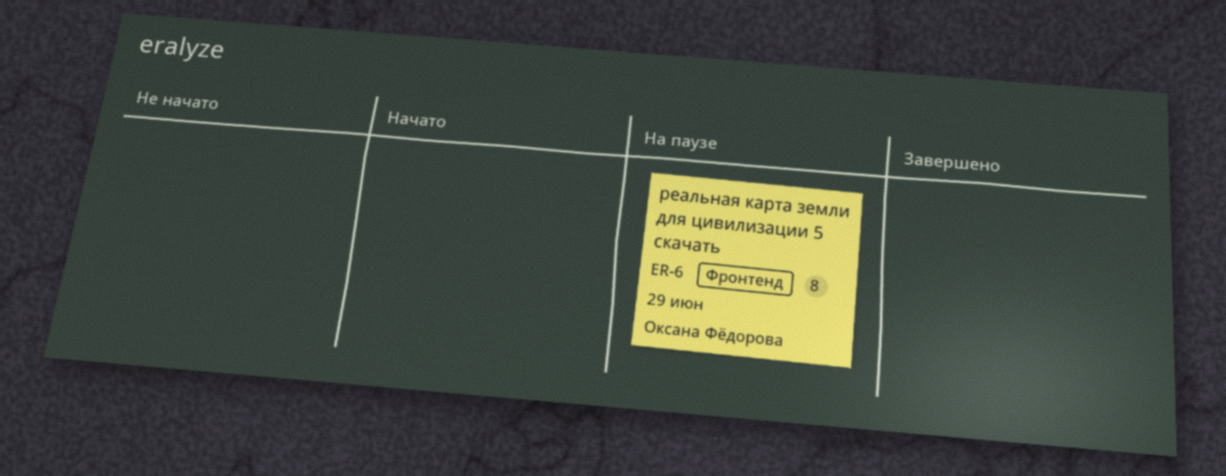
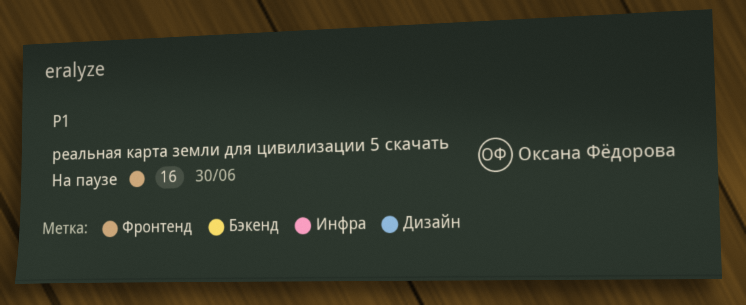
реальная карта земли для цивилизации 5 скачать, estimate: 8 -> 16
реальная карта земли для цивилизации 5 скачать, due: Jun 29 -> Jun 30

